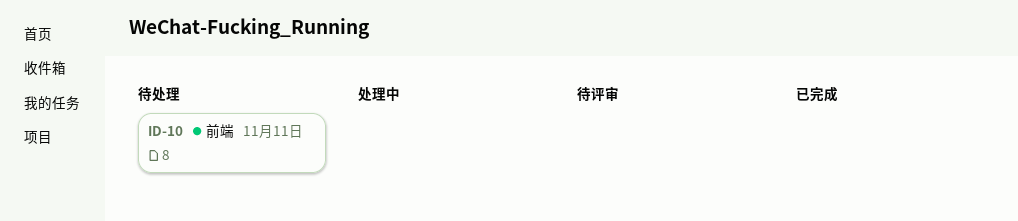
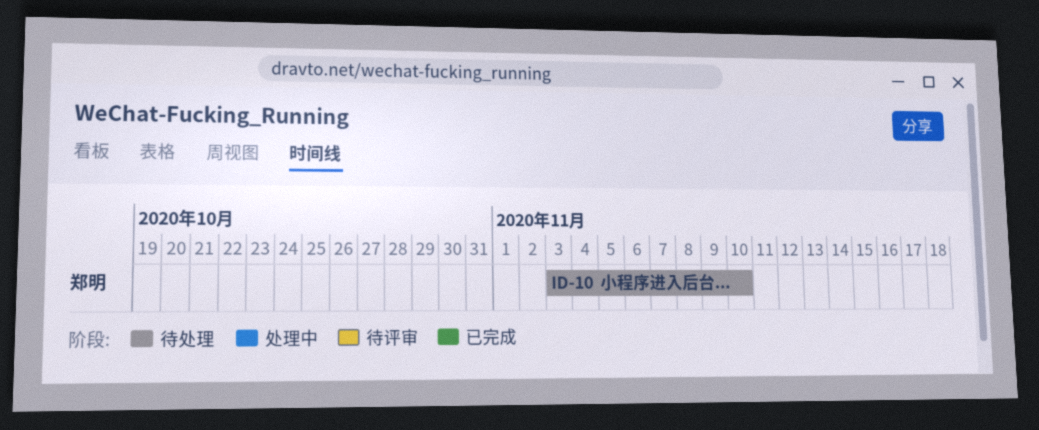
ID-10, due: Nov 11 -> Nov 10

